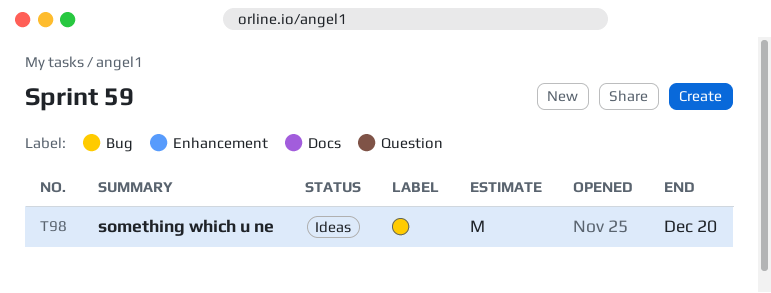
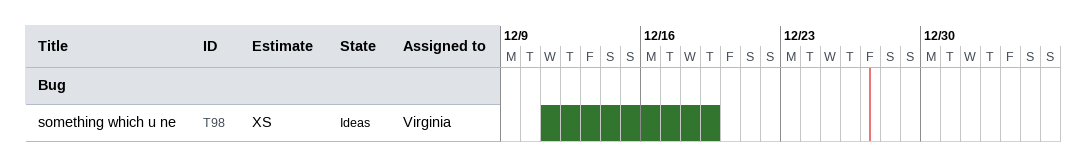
T98, estimate: M -> XS
T98, due: Dec 20 -> Dec 19

